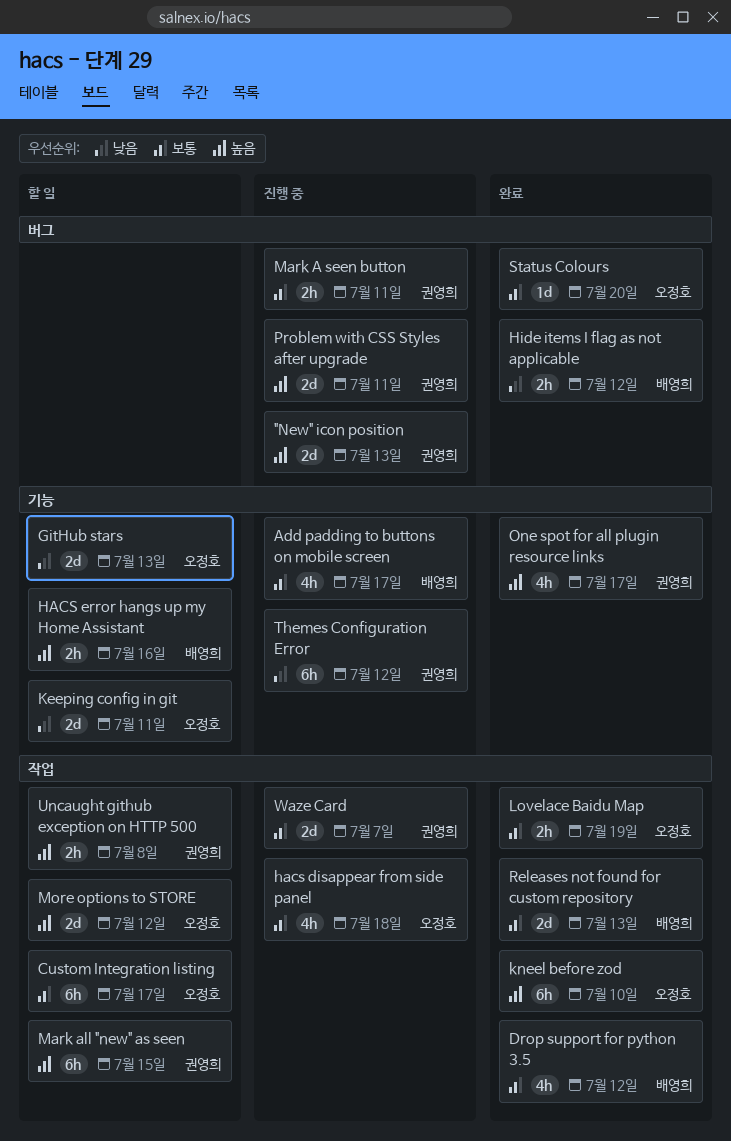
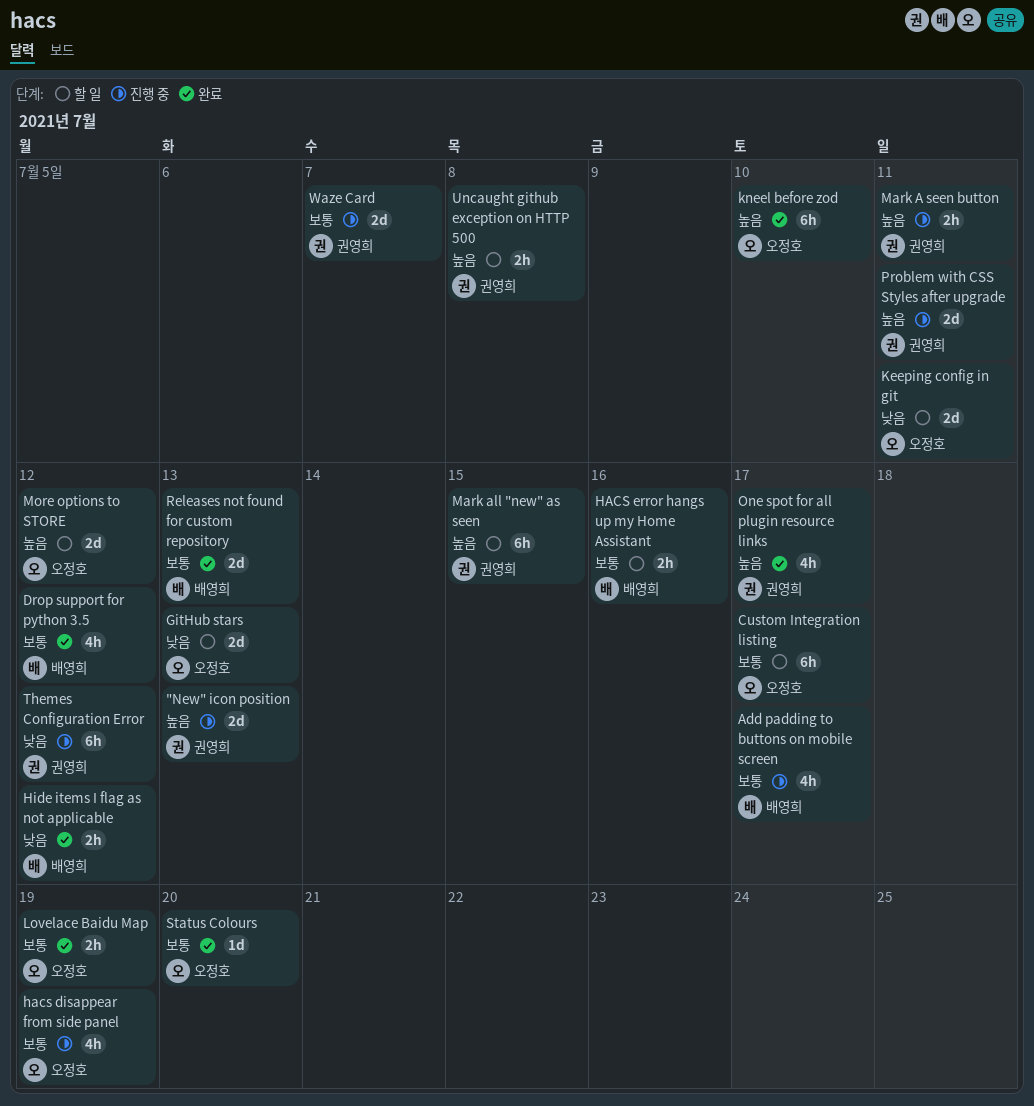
hacs disappear from side panel, due: Jul 18 -> Jul 19
HACS error hangs up my Home Assistant, priority: 높음 -> 보통
Mark A seen button, priority: 보통 -> 높음

